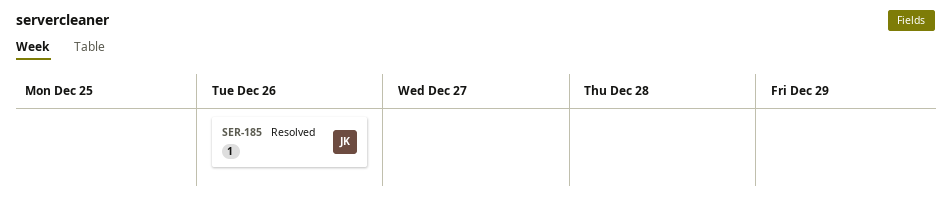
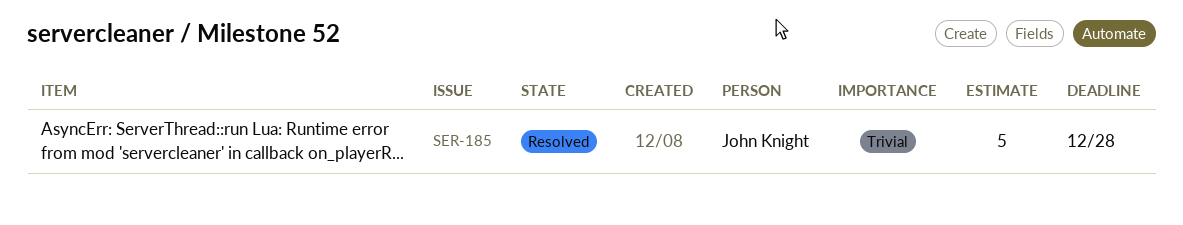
SER-185, estimate: 1 -> 5
SER-185, due: Dec 26 -> Dec 28

